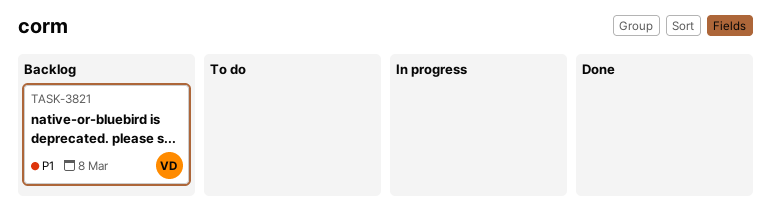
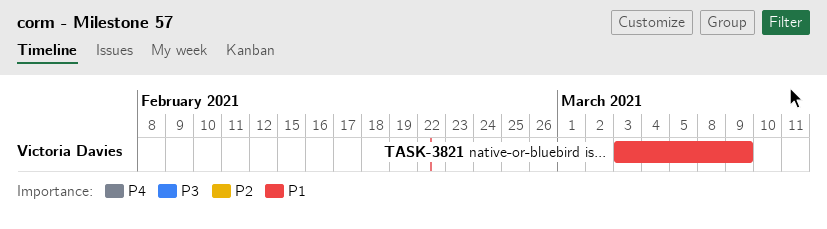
TASK-3821, due: Mar 8 -> Mar 9

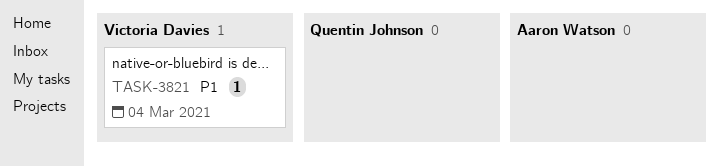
TASK-3821, due: Mar 9 -> Mar 4

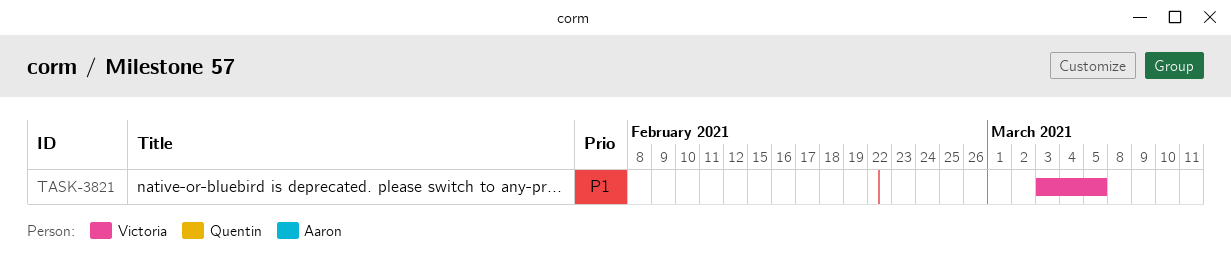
TASK-3821, due: Mar 4 -> Mar 5

